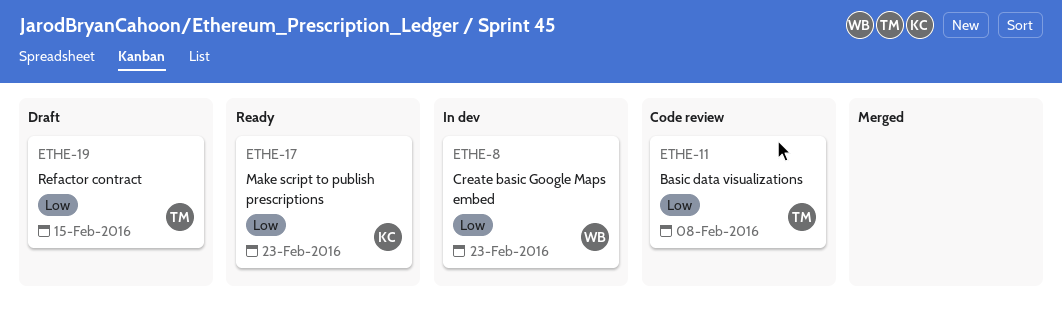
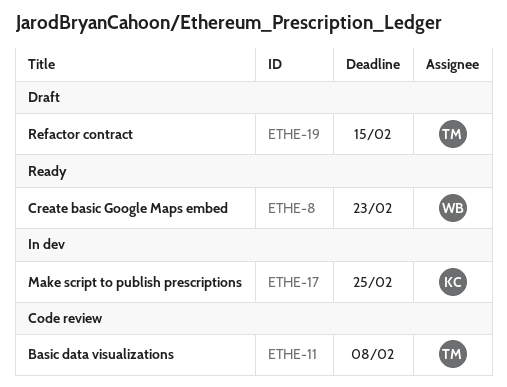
ETHE-8, status: In dev -> Ready
ETHE-17, status: Ready -> In dev
ETHE-17, due: Feb 23 -> Feb 25

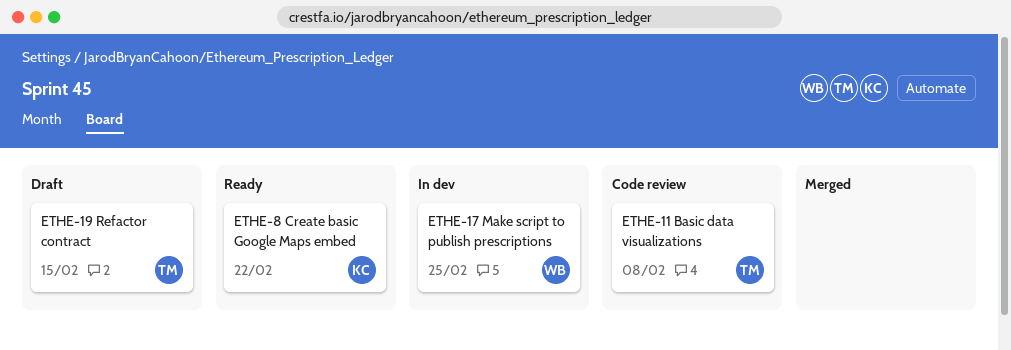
ETHE-8, owner: WB -> KC
ETHE-8, due: Feb 23 -> Feb 22
ETHE-17, owner: KC -> WB

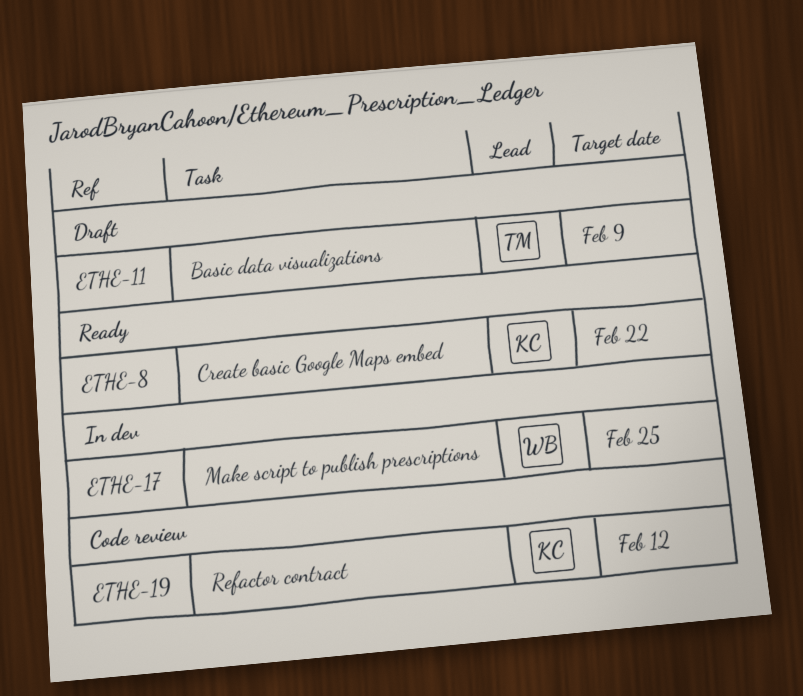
ETHE-11, status: Code review -> Draft
ETHE-11, due: Feb 8 -> Feb 9
ETHE-19, status: Draft -> Code review
ETHE-19, owner: TM -> KC
ETHE-19, due: Feb 15 -> Feb 12

